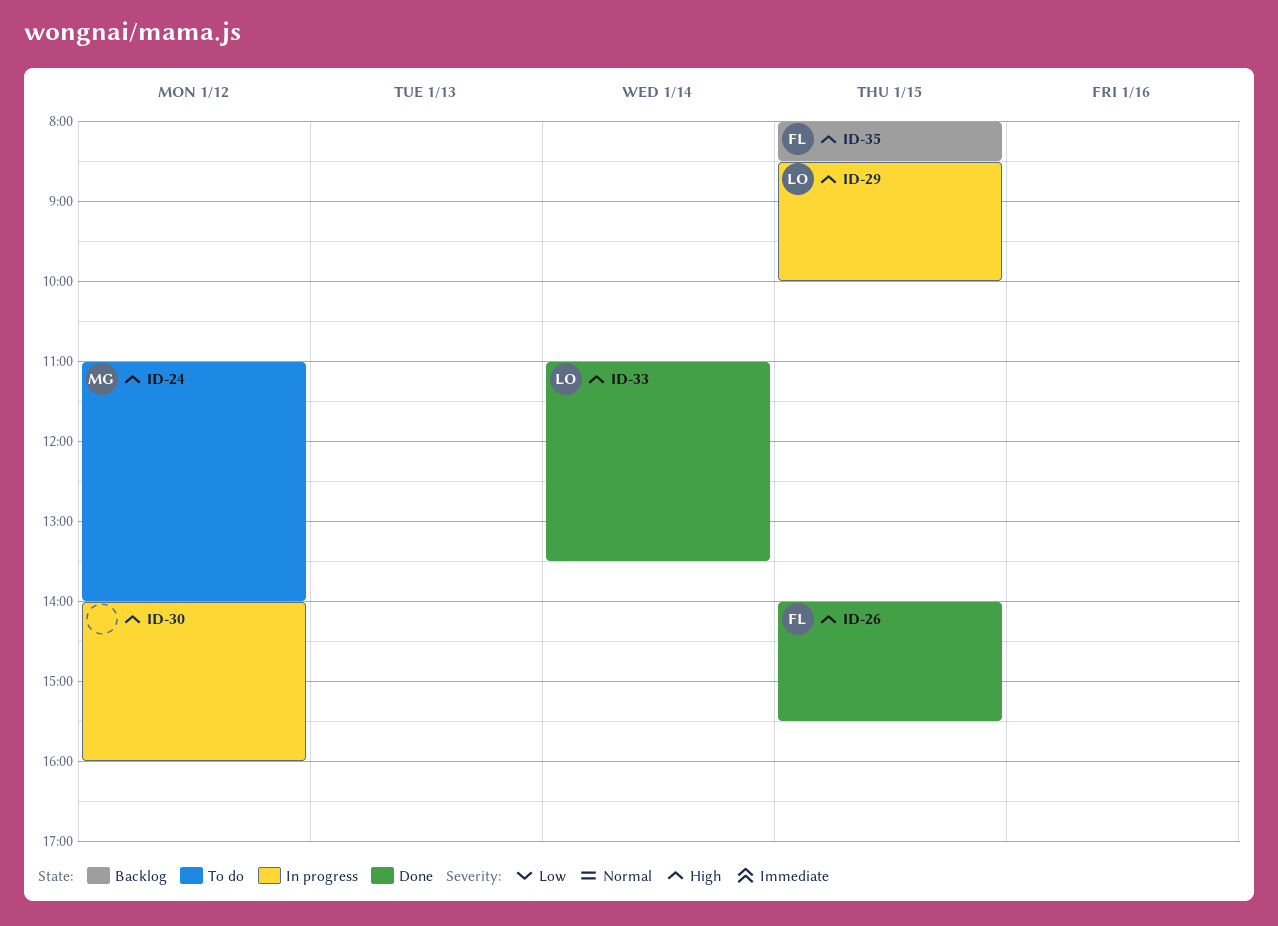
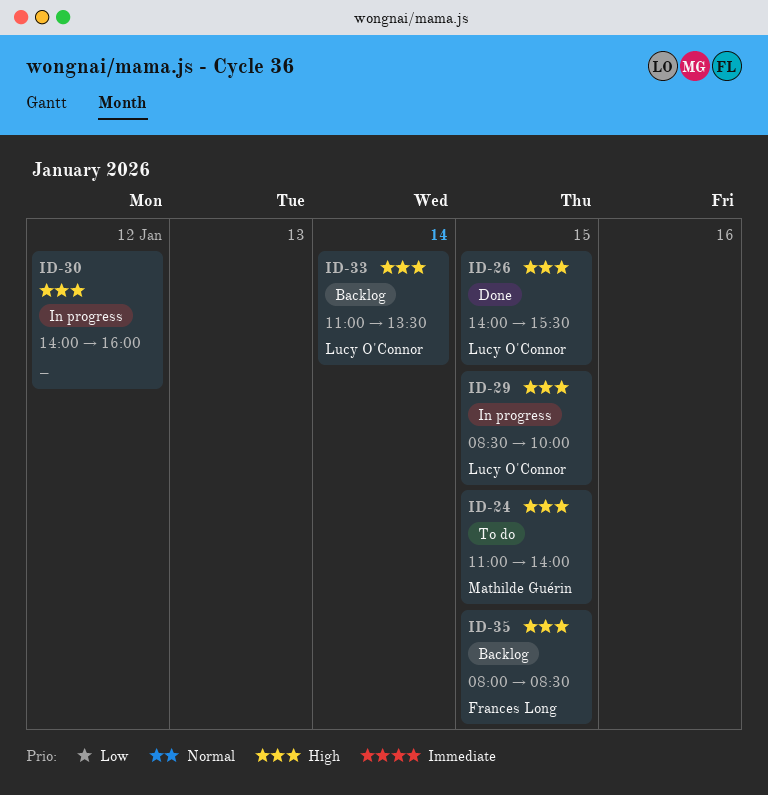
ID-24, day: Jan 12 -> Jan 15
ID-26, owner: Frances Long -> Lucy O'Connor
ID-33, status: Done -> Backlog

